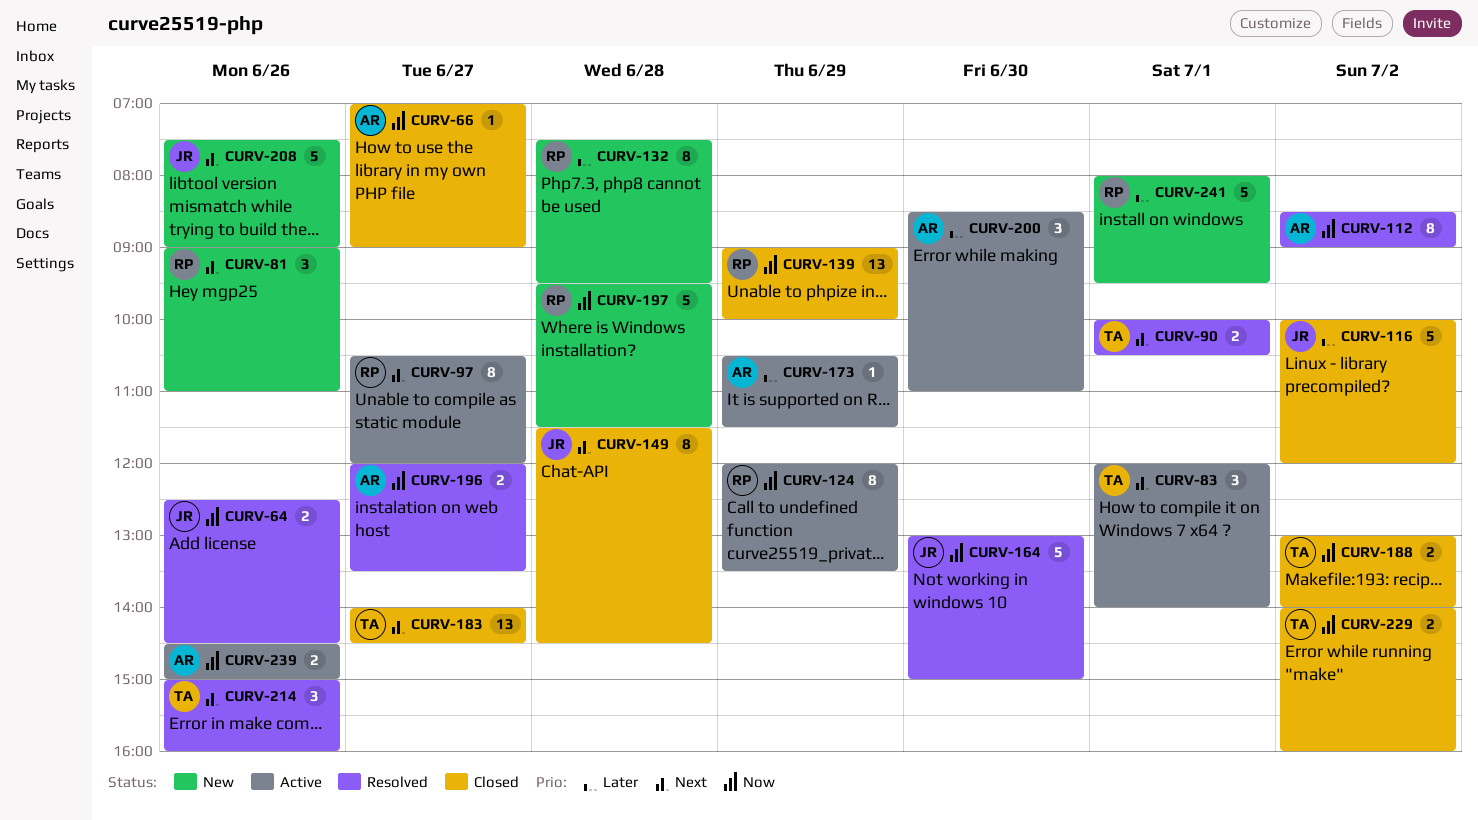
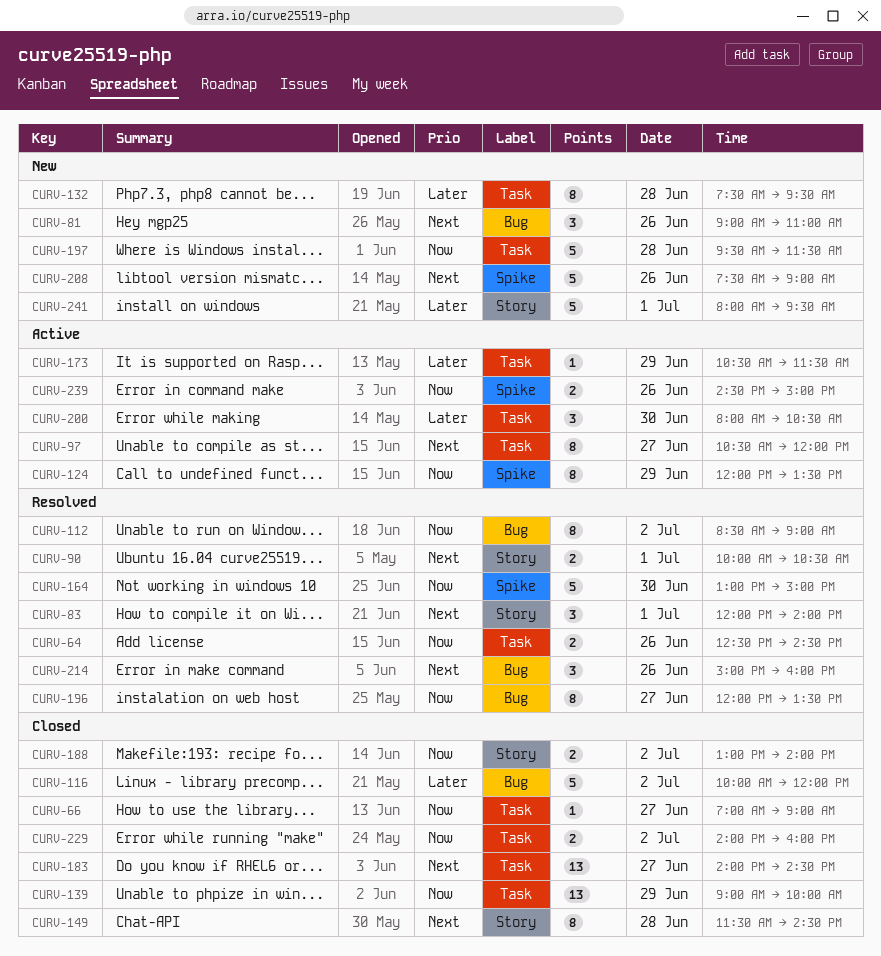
CURV-83, status: Active -> Resolved
CURV-196, estimate: 2 -> 8
CURV-200, begins: 08:30 -> 08:00
CURV-200, ends: 11:00 -> 10:30

